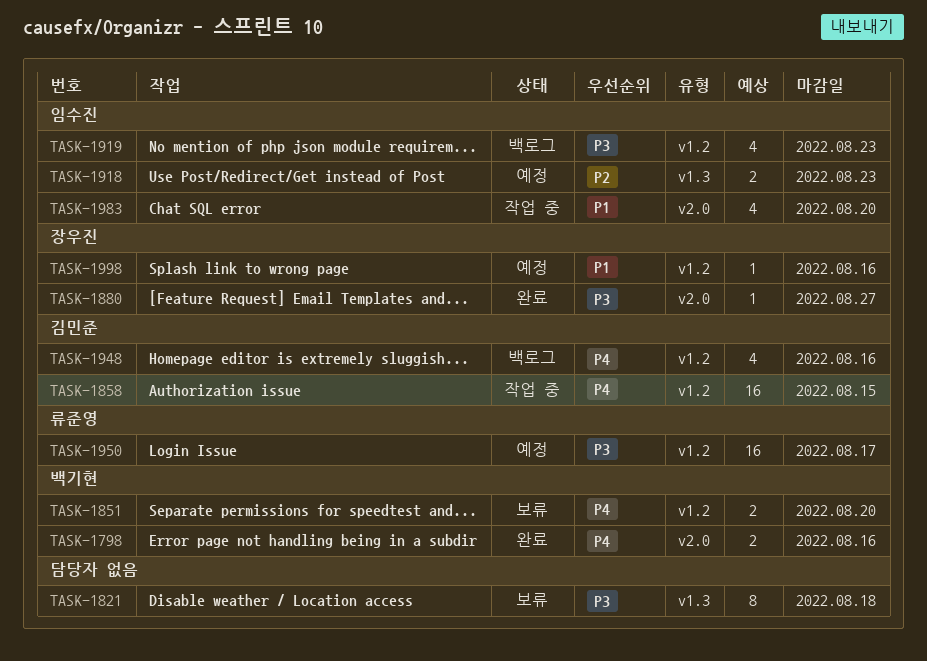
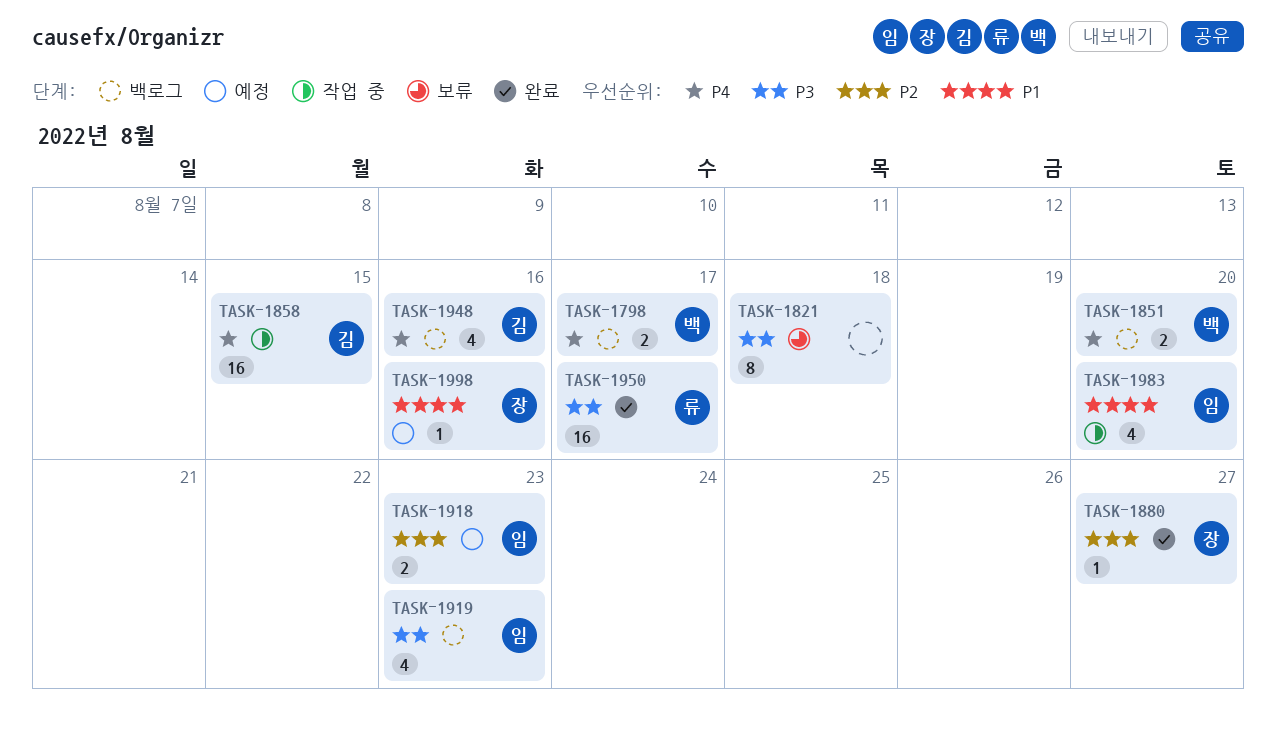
TASK-1798, status: 완료 -> 백로그
TASK-1798, due: Aug 16 -> Aug 17
TASK-1851, status: 보류 -> 백로그
TASK-1880, priority: P3 -> P2
TASK-1950, status: 예정 -> 완료

